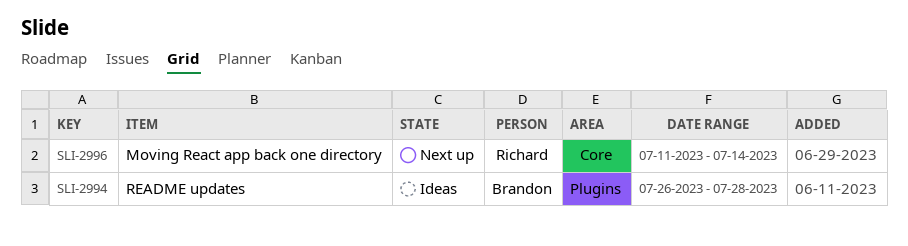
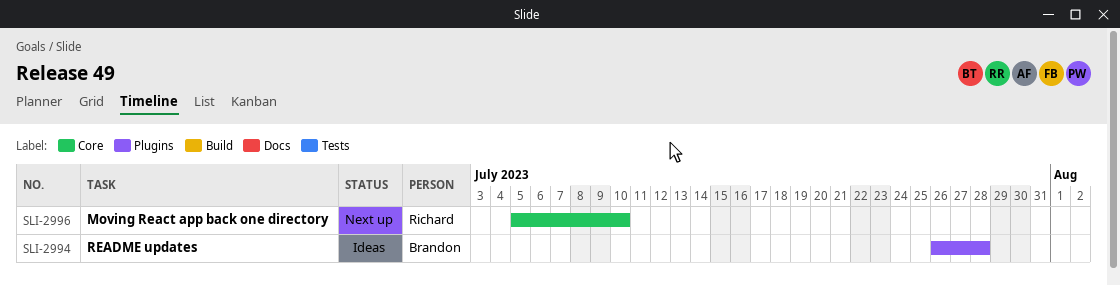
SLI-2996, start: Jul 11 -> Jul 5
SLI-2996, due: Jul 14 -> Jul 10

